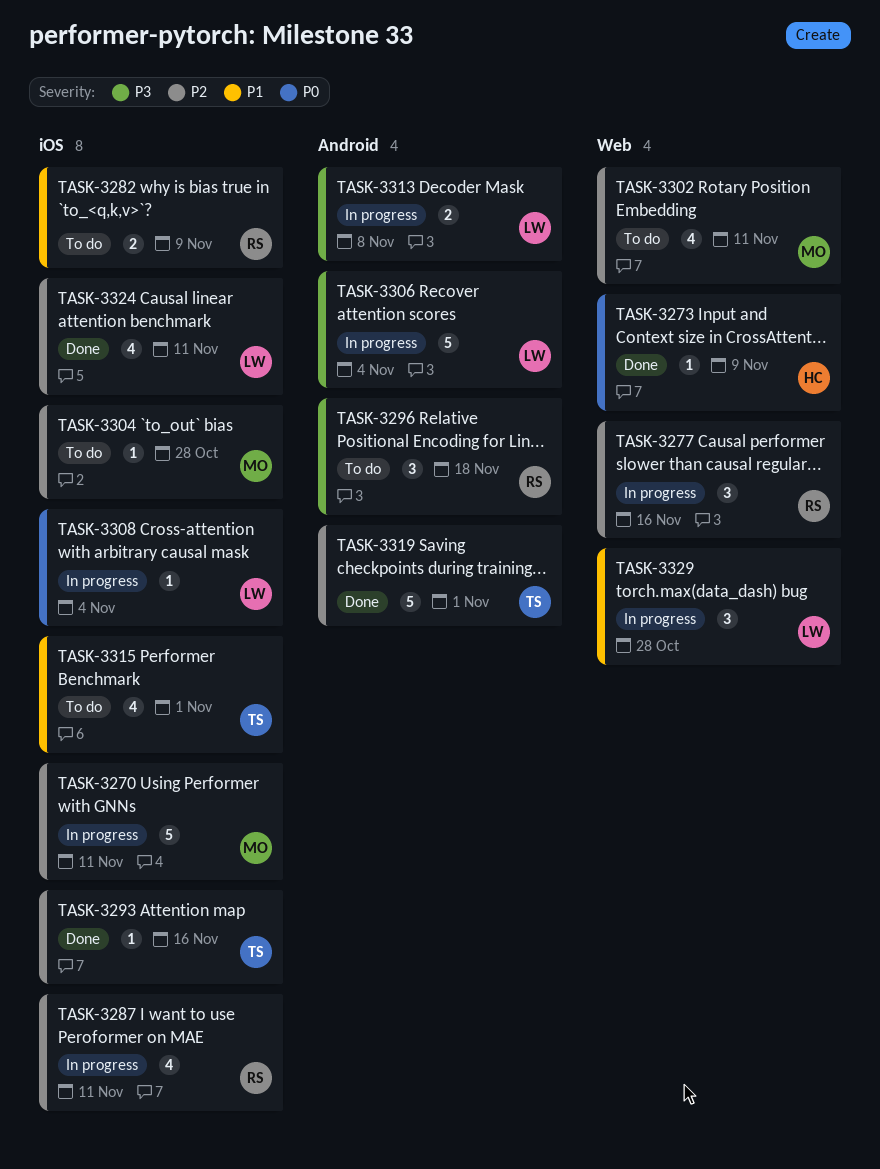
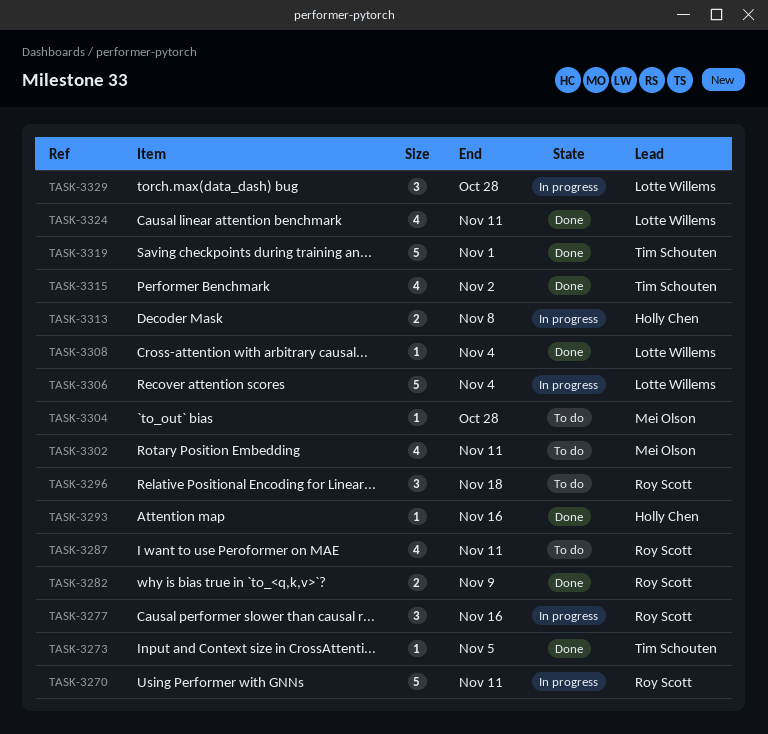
TASK-3270, owner: Mei Olson -> Roy Scott
TASK-3273, owner: Holly Chen -> Tim Schouten
TASK-3273, due: Nov 9 -> Nov 5
TASK-3282, status: To do -> Done
TASK-3287, status: In progress -> To do
TASK-3293, owner: Tim Schouten -> Holly Chen
TASK-3308, status: In progress -> Done
TASK-3313, owner: Lotte Willems -> Holly Chen
TASK-3315, status: To do -> Done
TASK-3315, due: Nov 1 -> Nov 2

